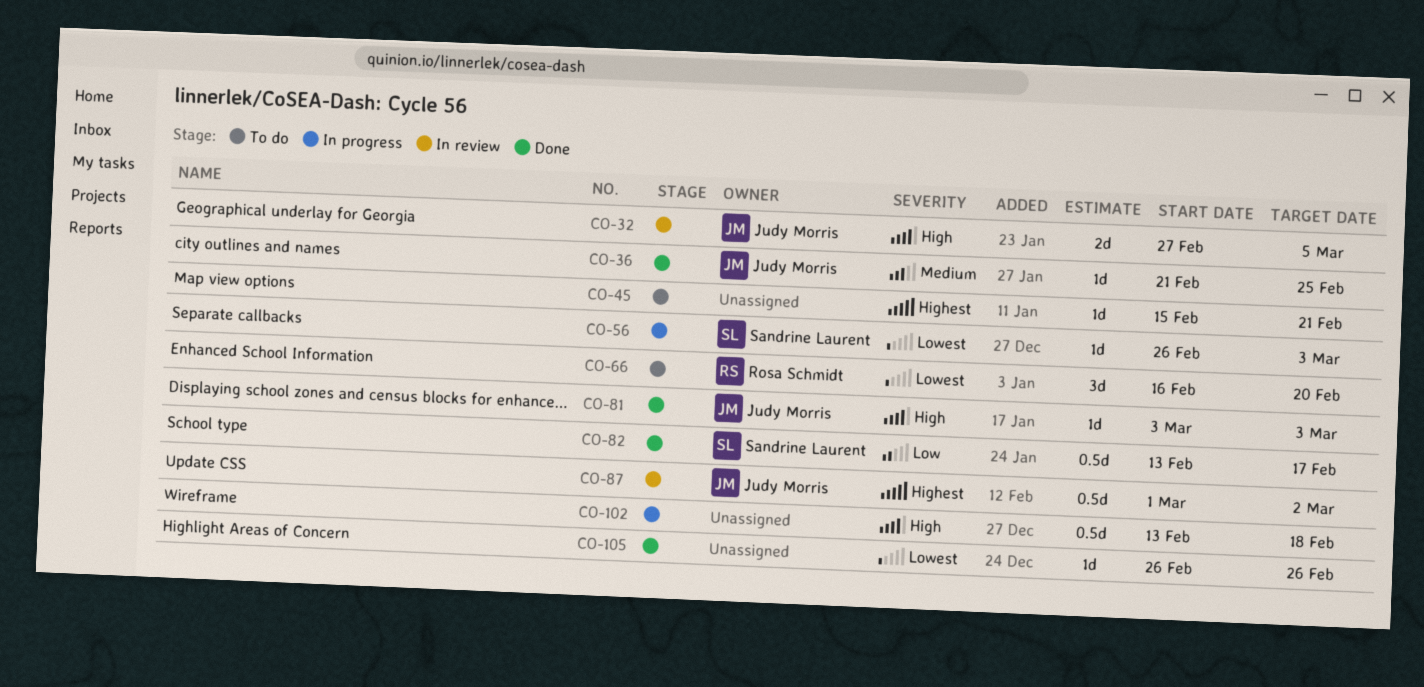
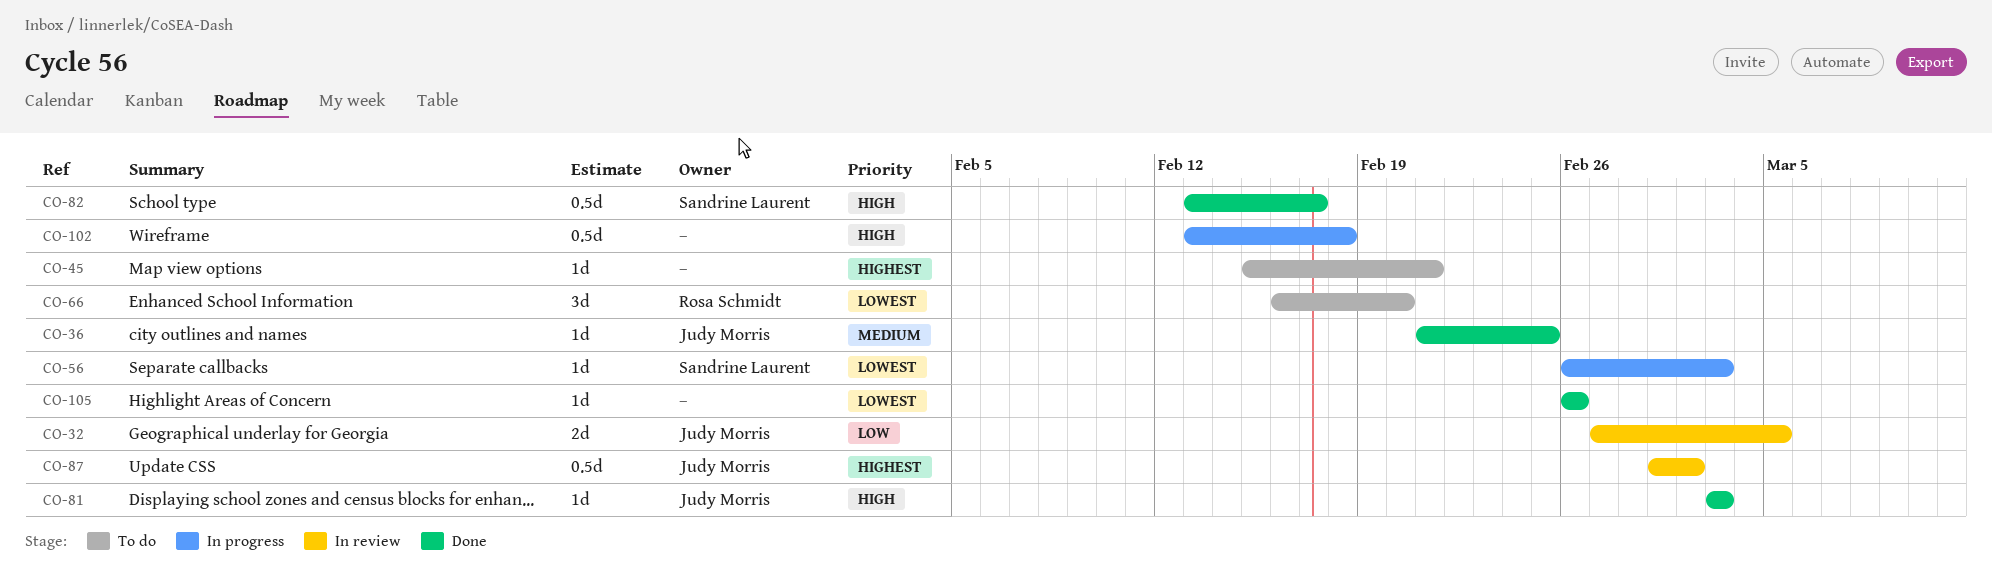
CO-32, priority: High -> Low
CO-82, priority: Low -> High

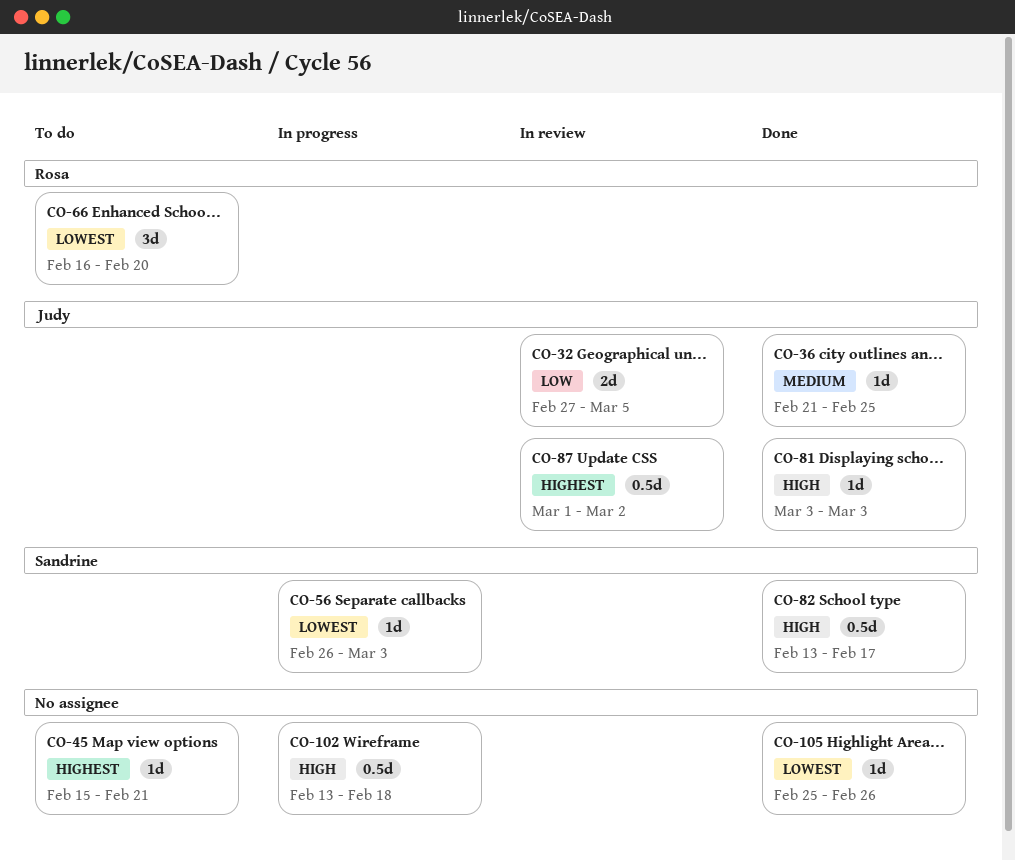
CO-105, start: Feb 26 -> Feb 25

